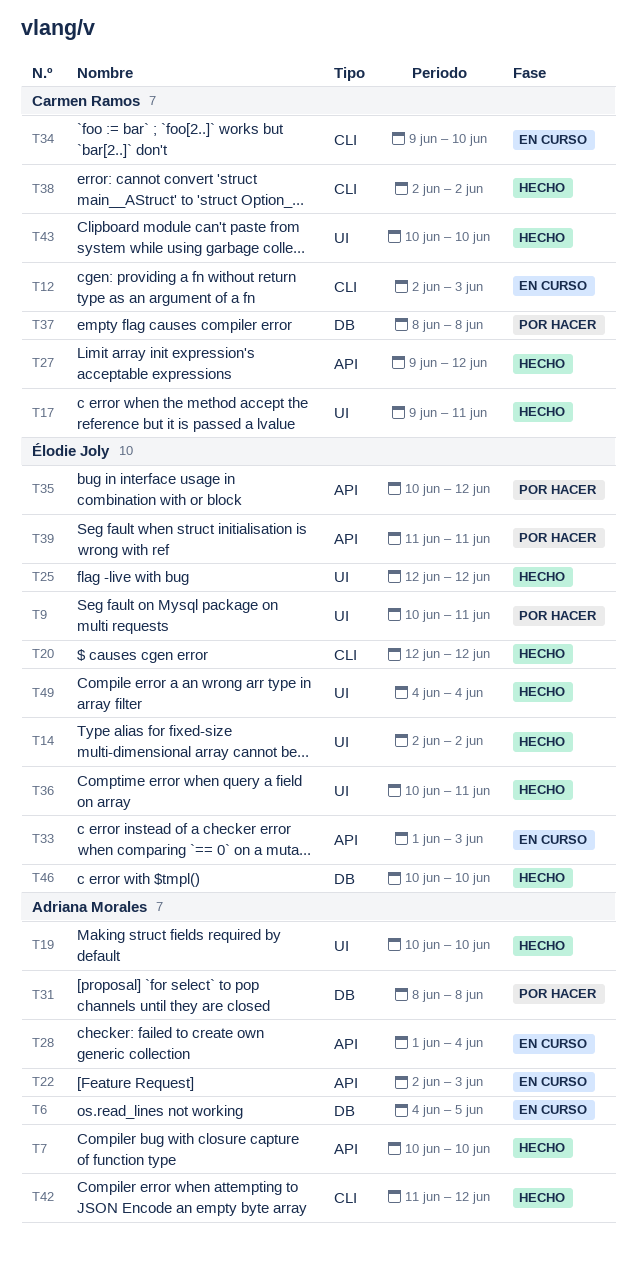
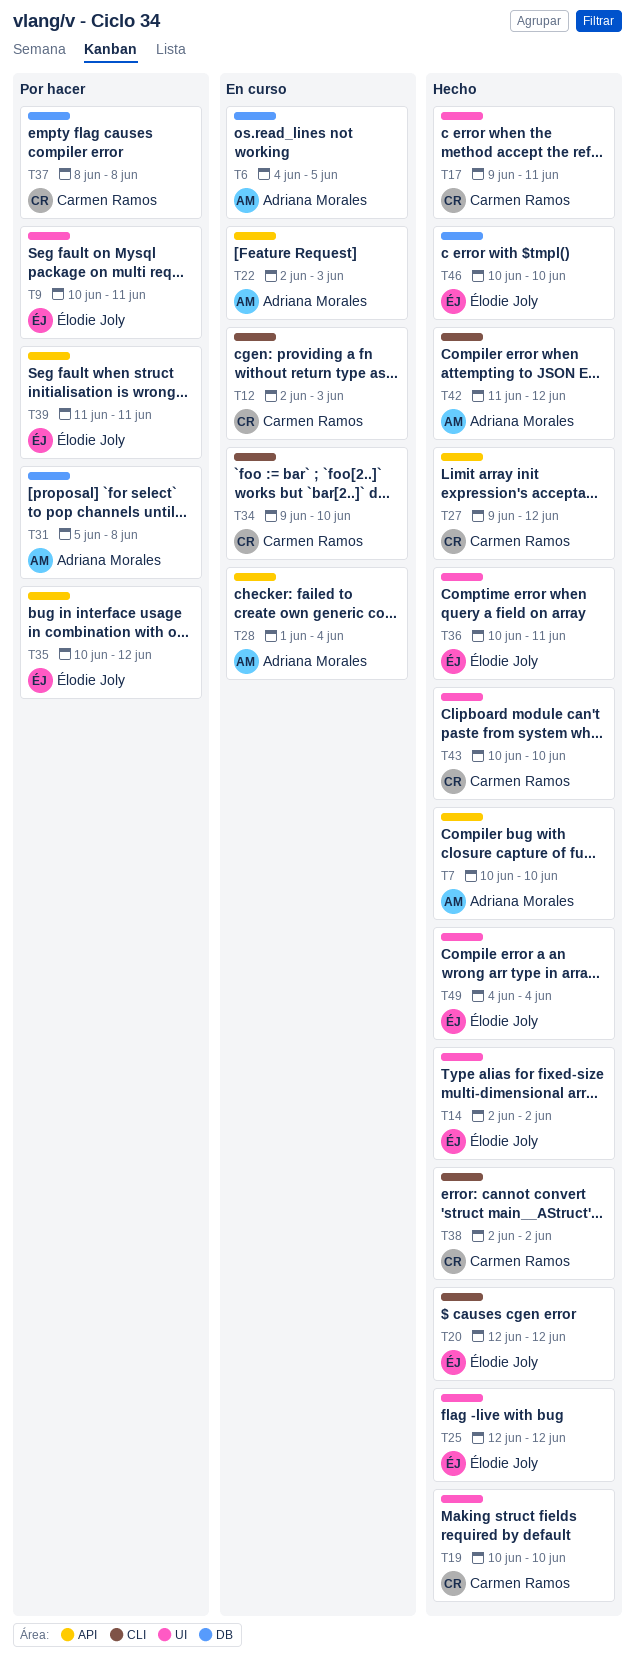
T19, owner: Adriana Morales -> Carmen Ramos
T31, start: Jun 8 -> Jun 5
T33: present -> none

